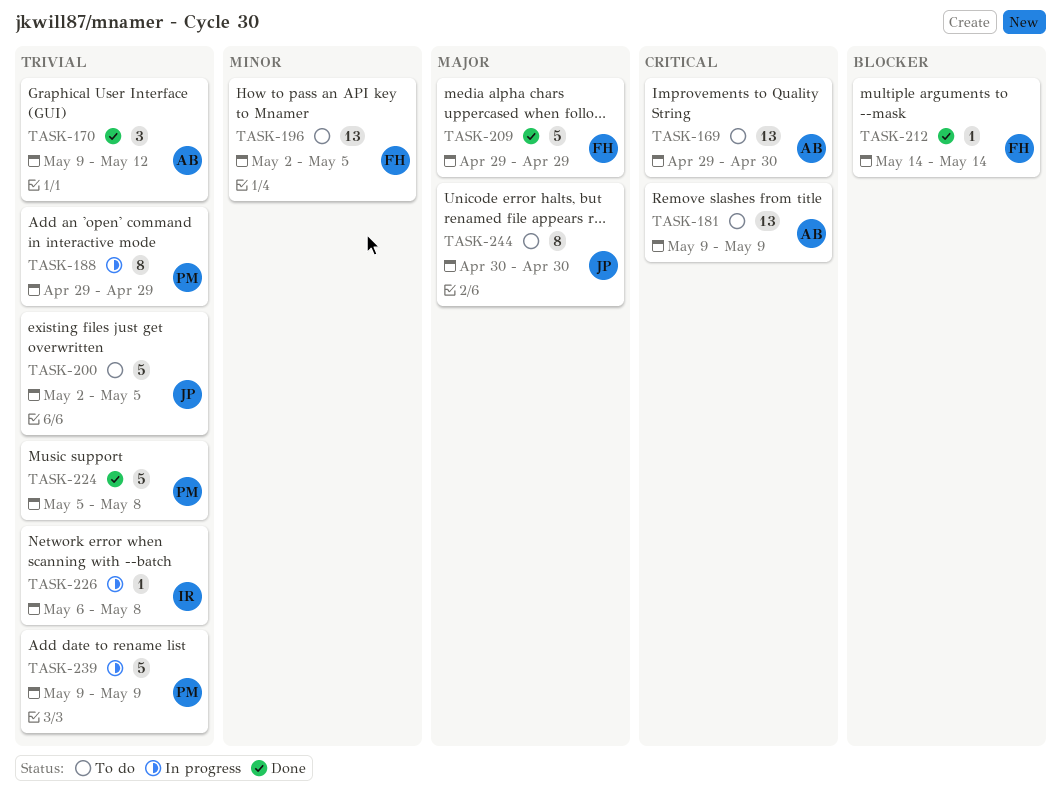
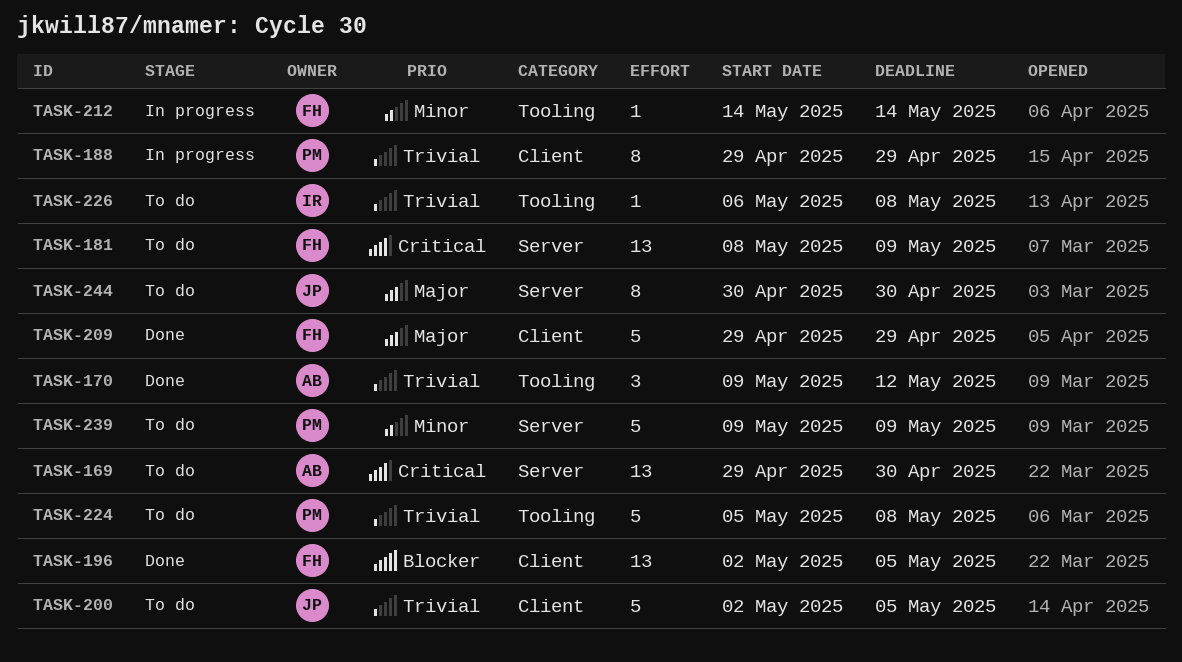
TASK-181, owner: AB -> FH
TASK-181, start: May 9 -> May 8
TASK-196, status: To do -> Done
TASK-196, priority: Minor -> Blocker
TASK-212, status: Done -> In progress
TASK-212, priority: Blocker -> Minor
TASK-224, status: Done -> To do
TASK-226, status: In progress -> To do
TASK-239, status: In progress -> To do
TASK-239, priority: Trivial -> Minor

